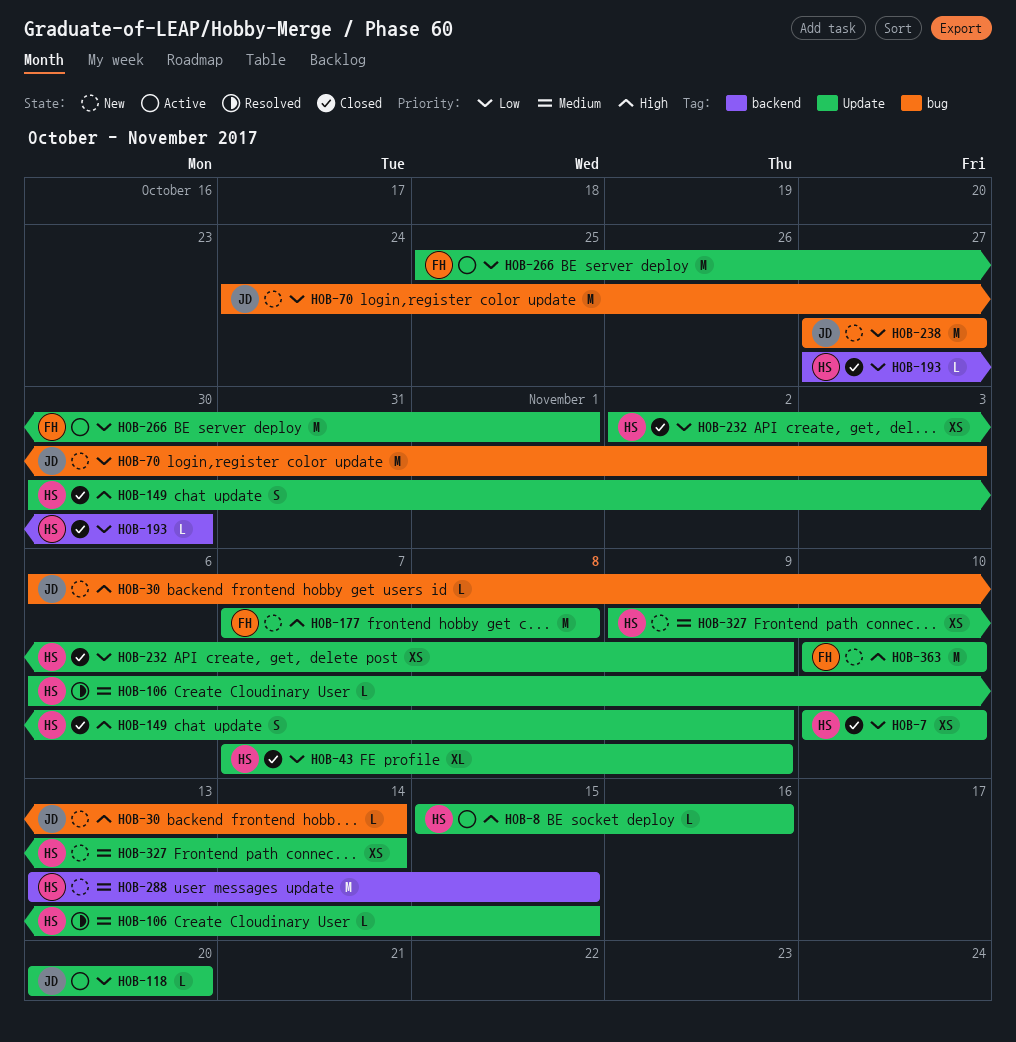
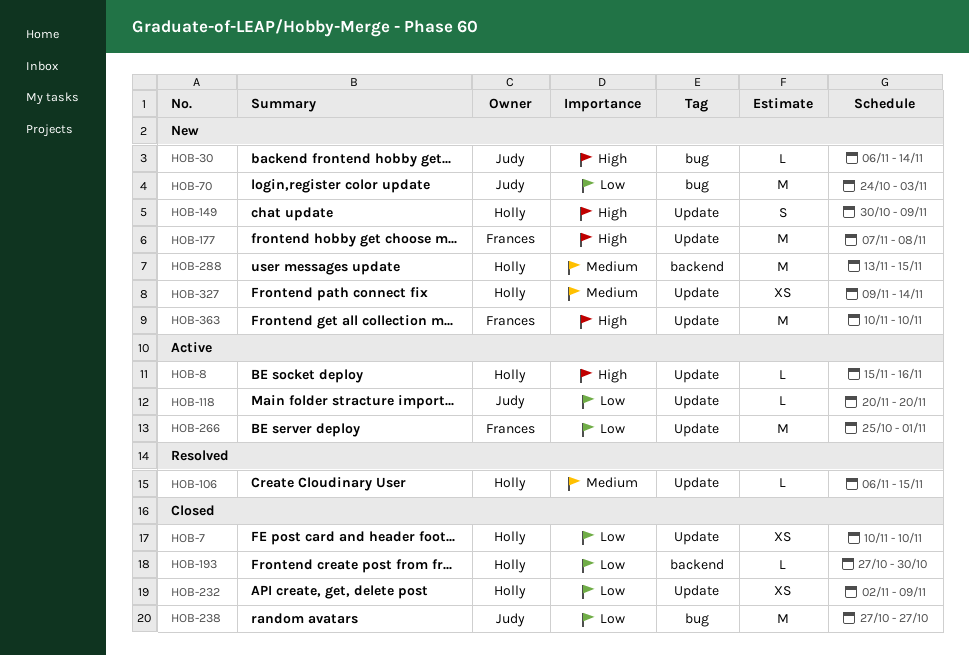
HOB-43: present -> none
HOB-149, status: Closed -> New
HOB-238, status: New -> Closed

